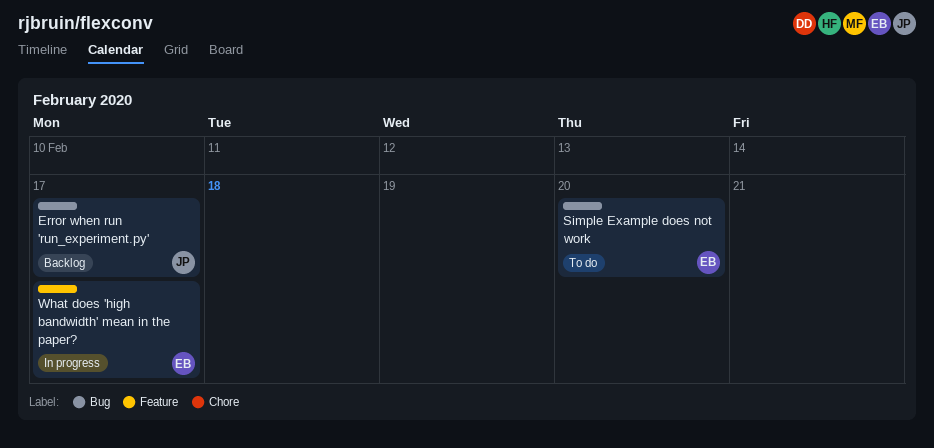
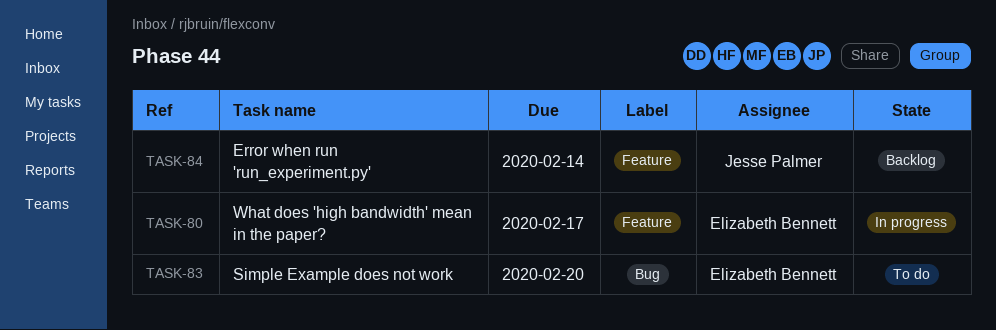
Error when run 'run_experiment.py', label: Bug -> Feature
Error when run 'run_experiment.py', due: Feb 17 -> Feb 14

